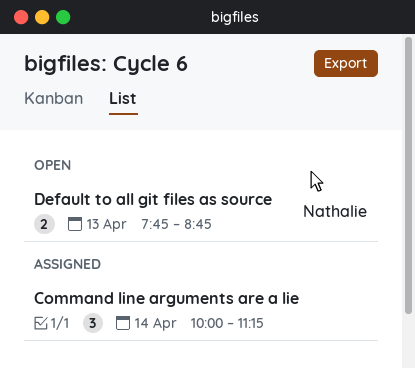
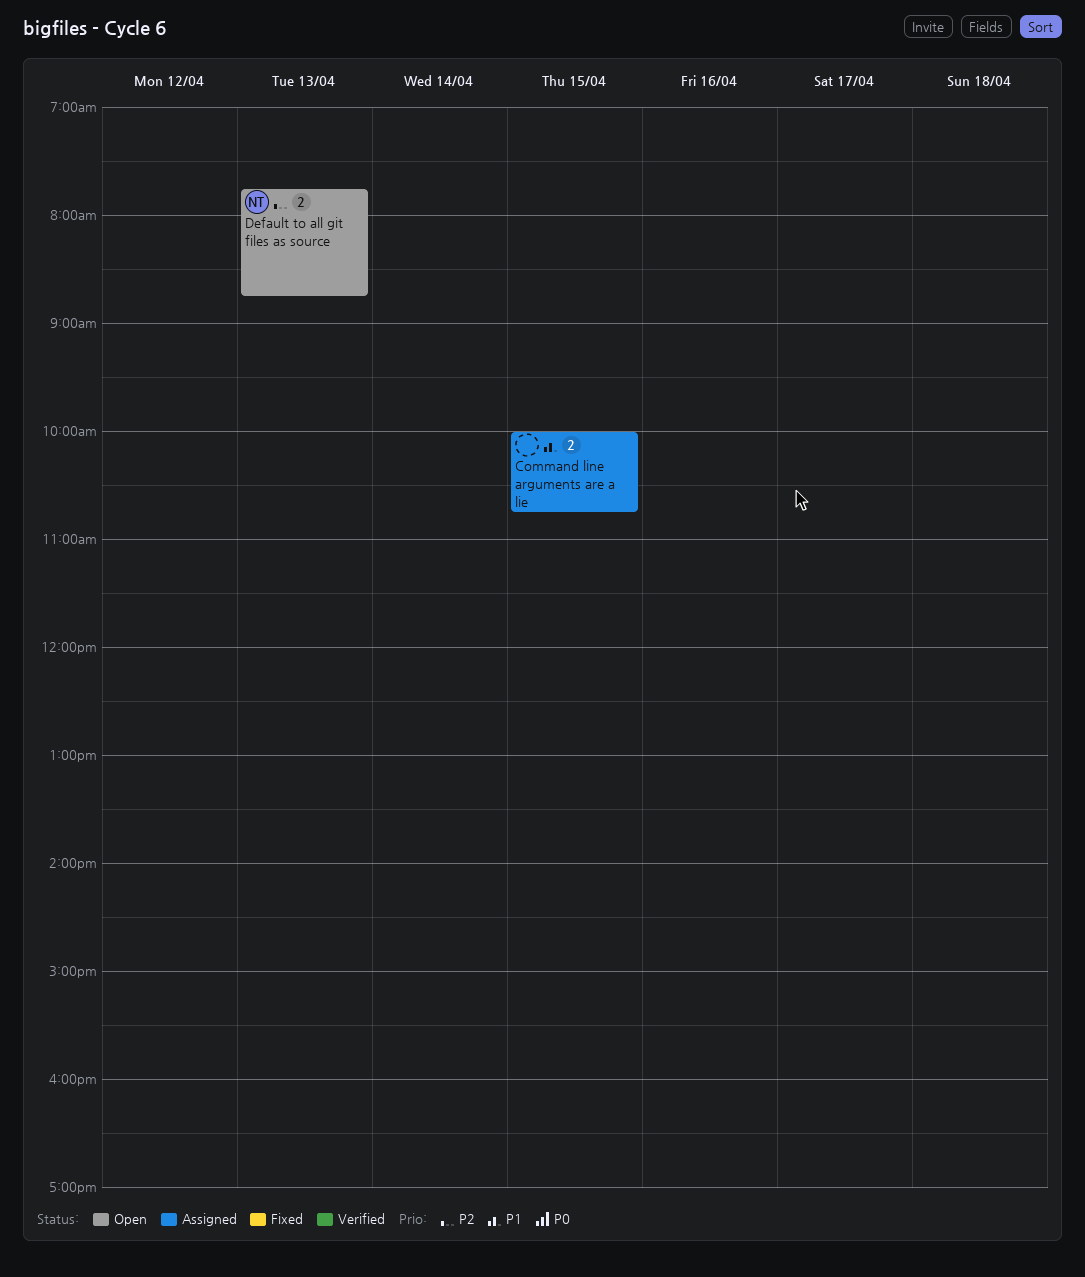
Command line arguments are a lie, estimate: 3 -> 2
Command line arguments are a lie, day: Apr 14 -> Apr 15
Command line arguments are a lie, ends: 11:15 -> 10:45

